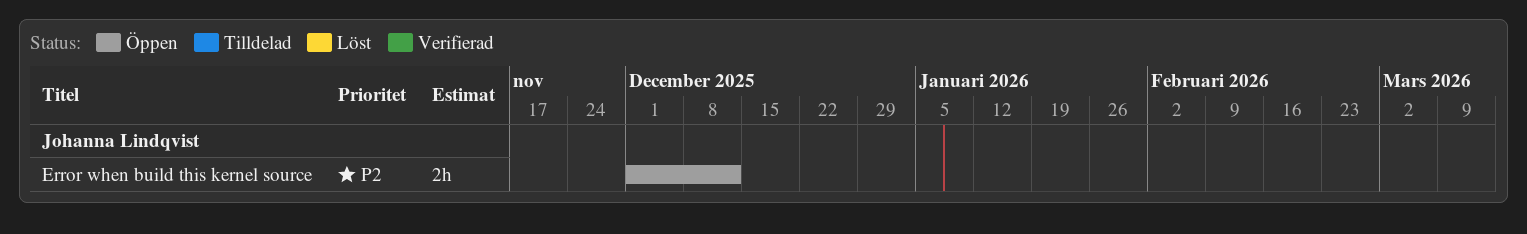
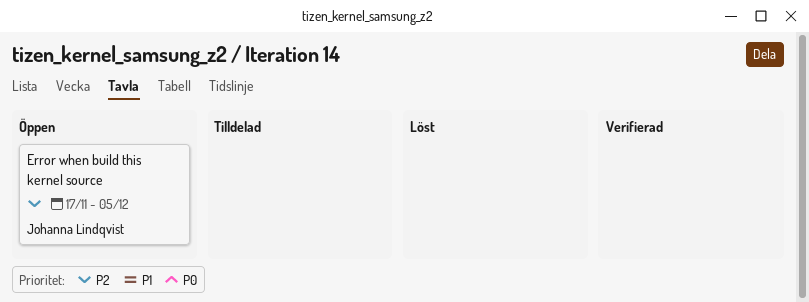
Error when build this kernel source, start: Dec 1 -> Nov 17
Error when build this kernel source, due: Dec 12 -> Dec 5

